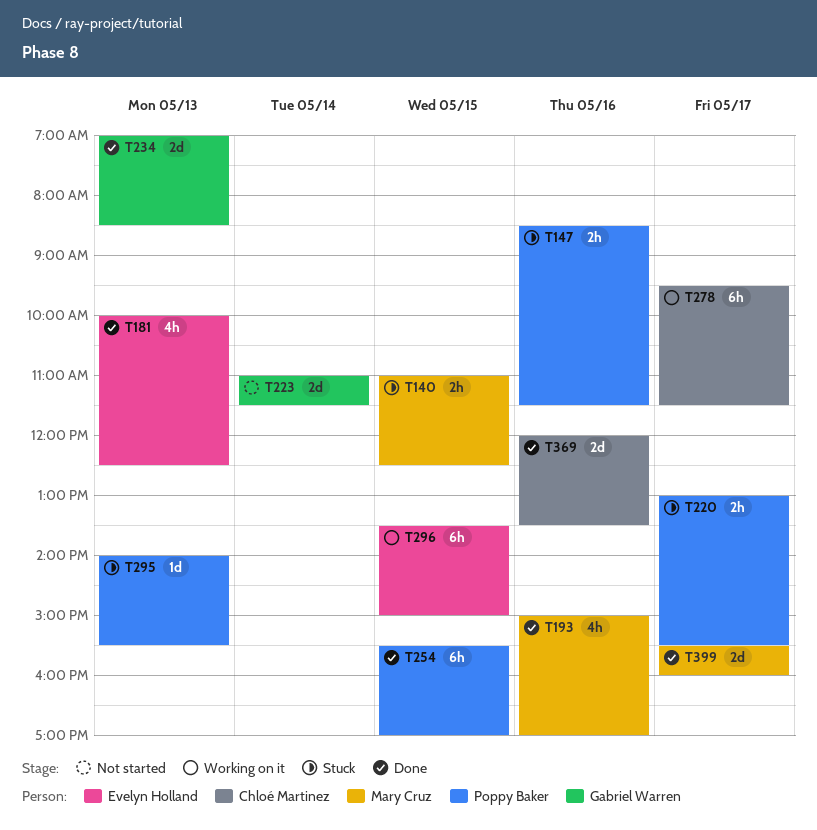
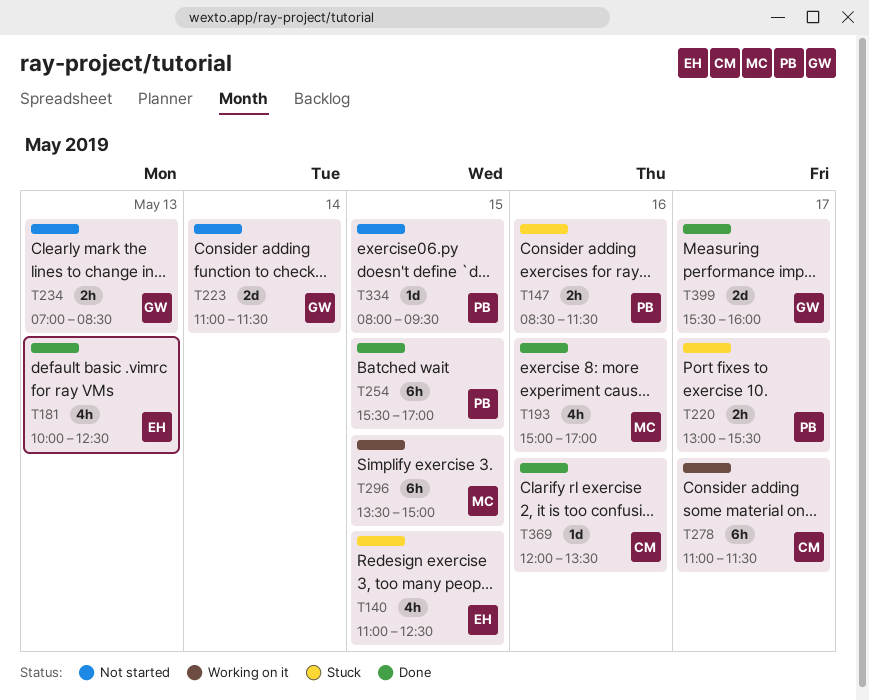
T140, owner: Mary Cruz -> Evelyn Holland
T140, estimate: 2h -> 4h
T234, status: Done -> Not started
T234, estimate: 2d -> 2h
T278, begins: 09:30 -> 11:00
T295: present -> none
T296, owner: Evelyn Holland -> Mary Cruz
T334: none -> present
T369, estimate: 2d -> 1d
T399, owner: Mary Cruz -> Gabriel Warren

